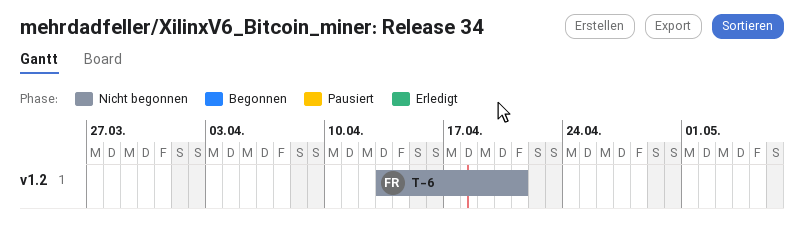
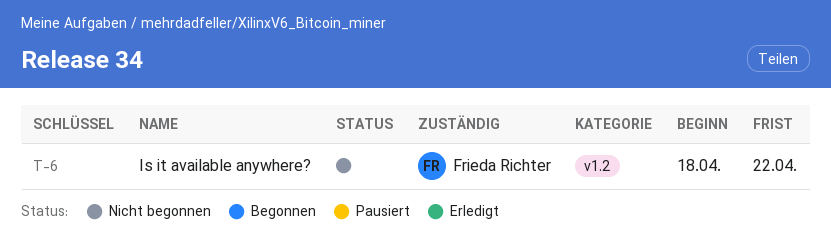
T-6, start: Apr 13 -> Apr 18
T-6, due: Apr 21 -> Apr 22

